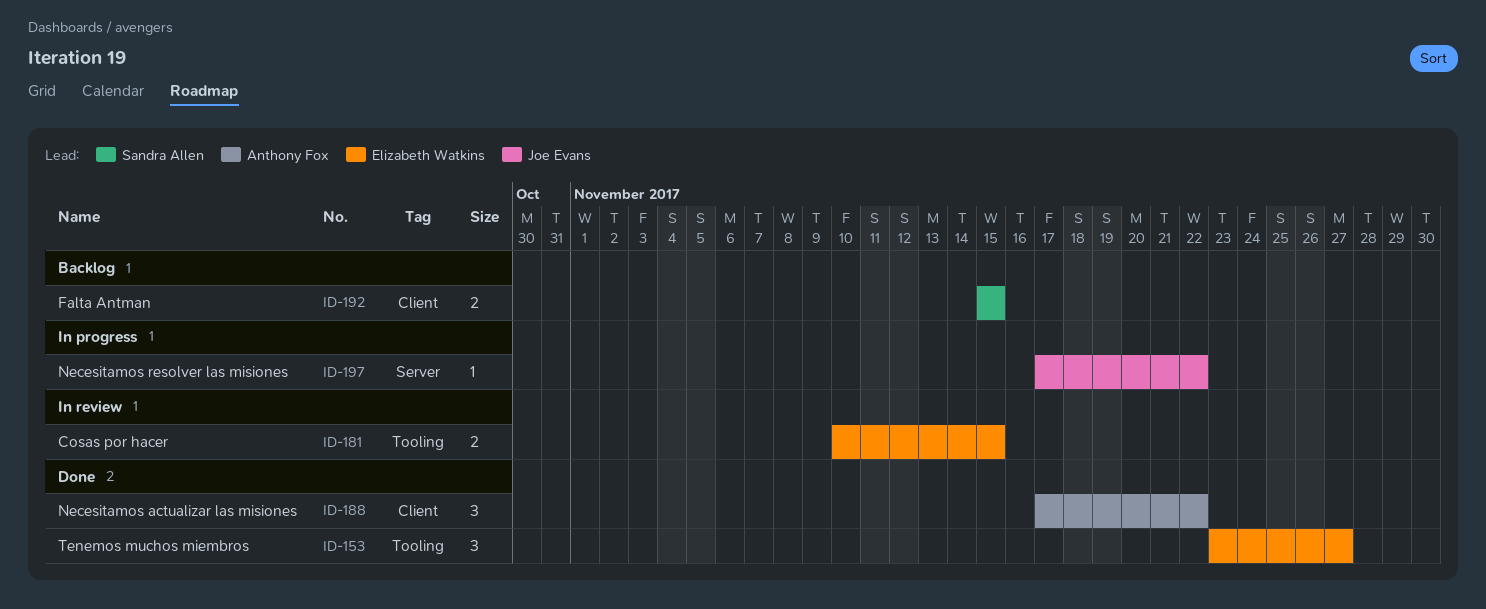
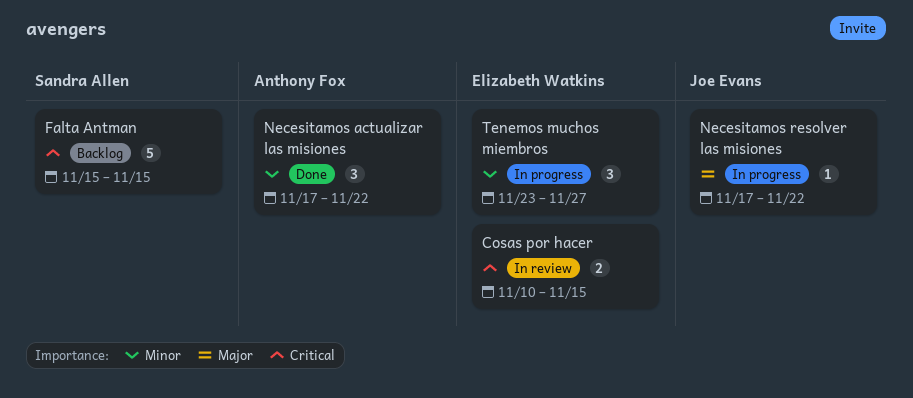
Falta Antman, estimate: 2 -> 5
Tenemos muchos miembros, status: Done -> In progress

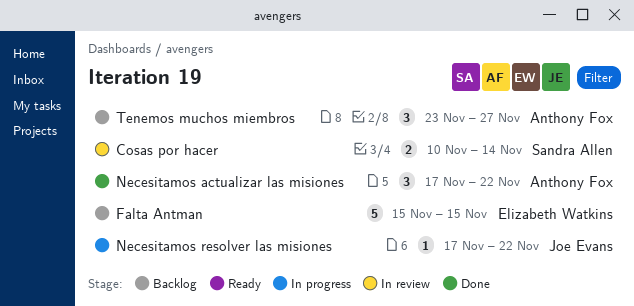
Cosas por hacer, owner: Elizabeth Watkins -> Sandra Allen
Cosas por hacer, due: Nov 15 -> Nov 14
Falta Antman, owner: Sandra Allen -> Elizabeth Watkins
Tenemos muchos miembros, status: In progress -> Backlog
Tenemos muchos miembros, owner: Elizabeth Watkins -> Anthony Fox

